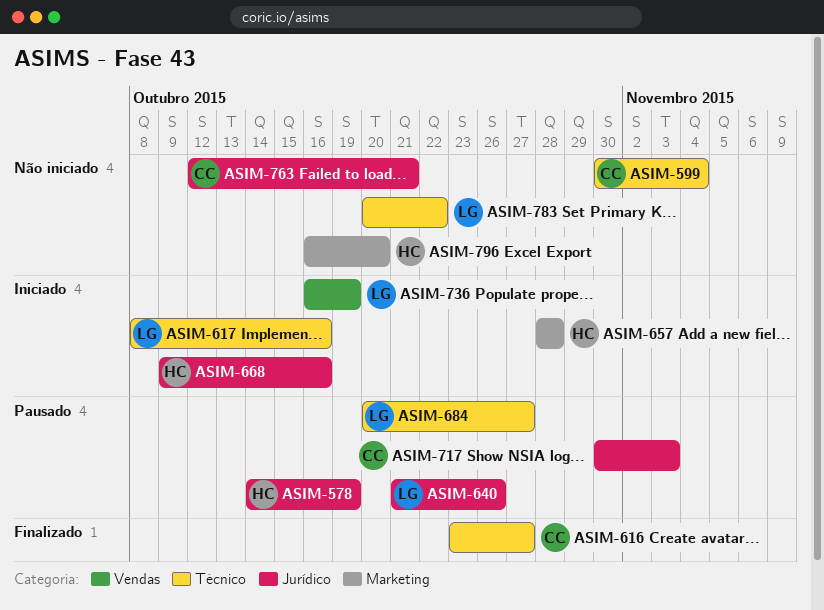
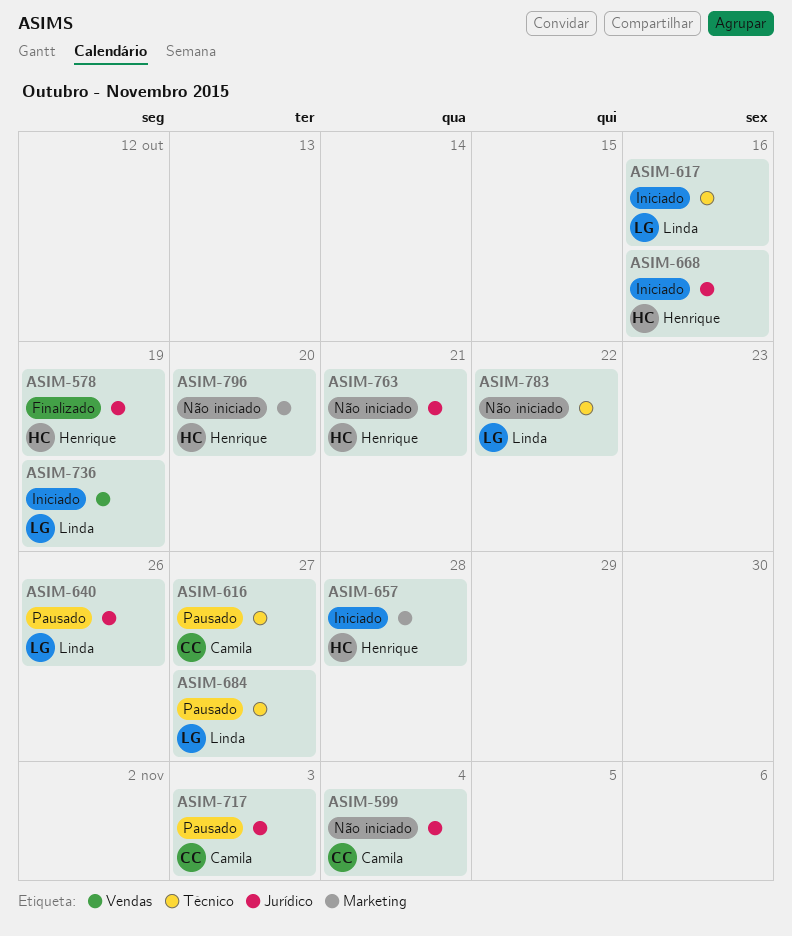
ASIM-578, status: Pausado -> Finalizado
ASIM-599, label: Técnico -> Jurídico
ASIM-616, status: Finalizado -> Pausado
ASIM-763, owner: Camila -> Henrique

